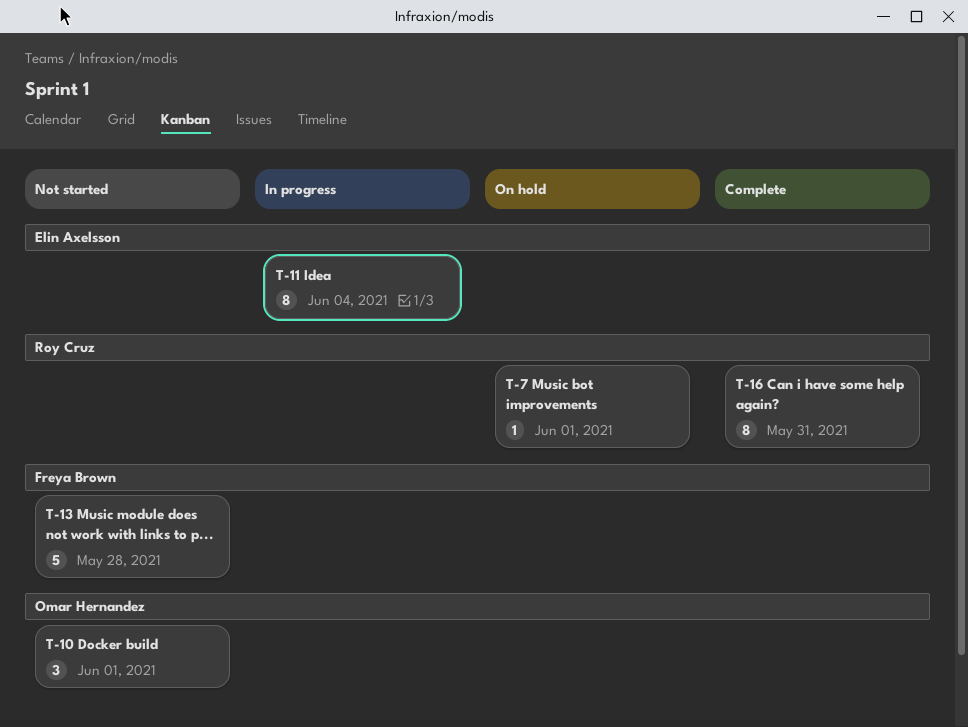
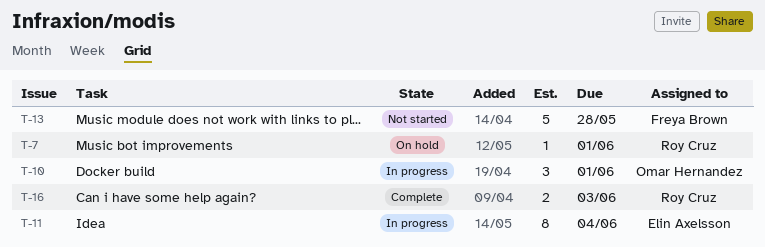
T-10, status: Not started -> In progress
T-16, estimate: 8 -> 2
T-16, due: May 31 -> Jun 3

